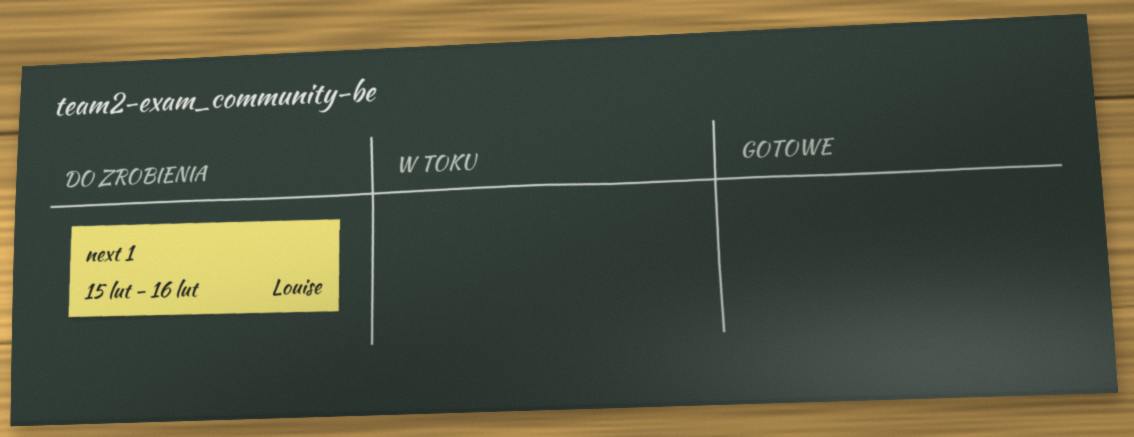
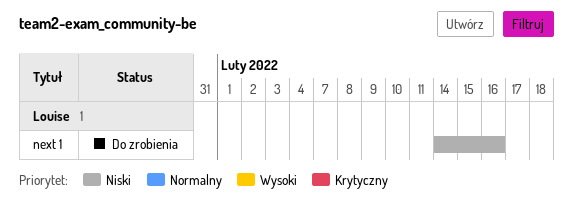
next 1, start: Feb 15 -> Feb 14

